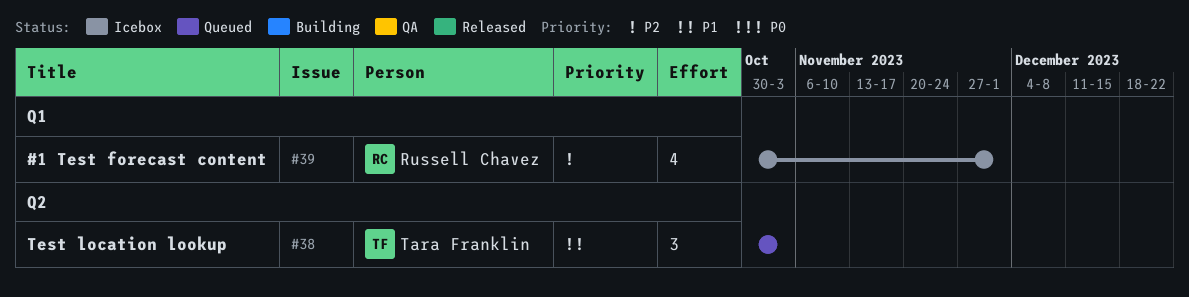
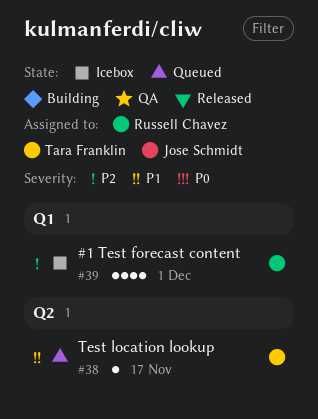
#38, estimate: 3 -> 1
#38, due: Nov 3 -> Nov 17

